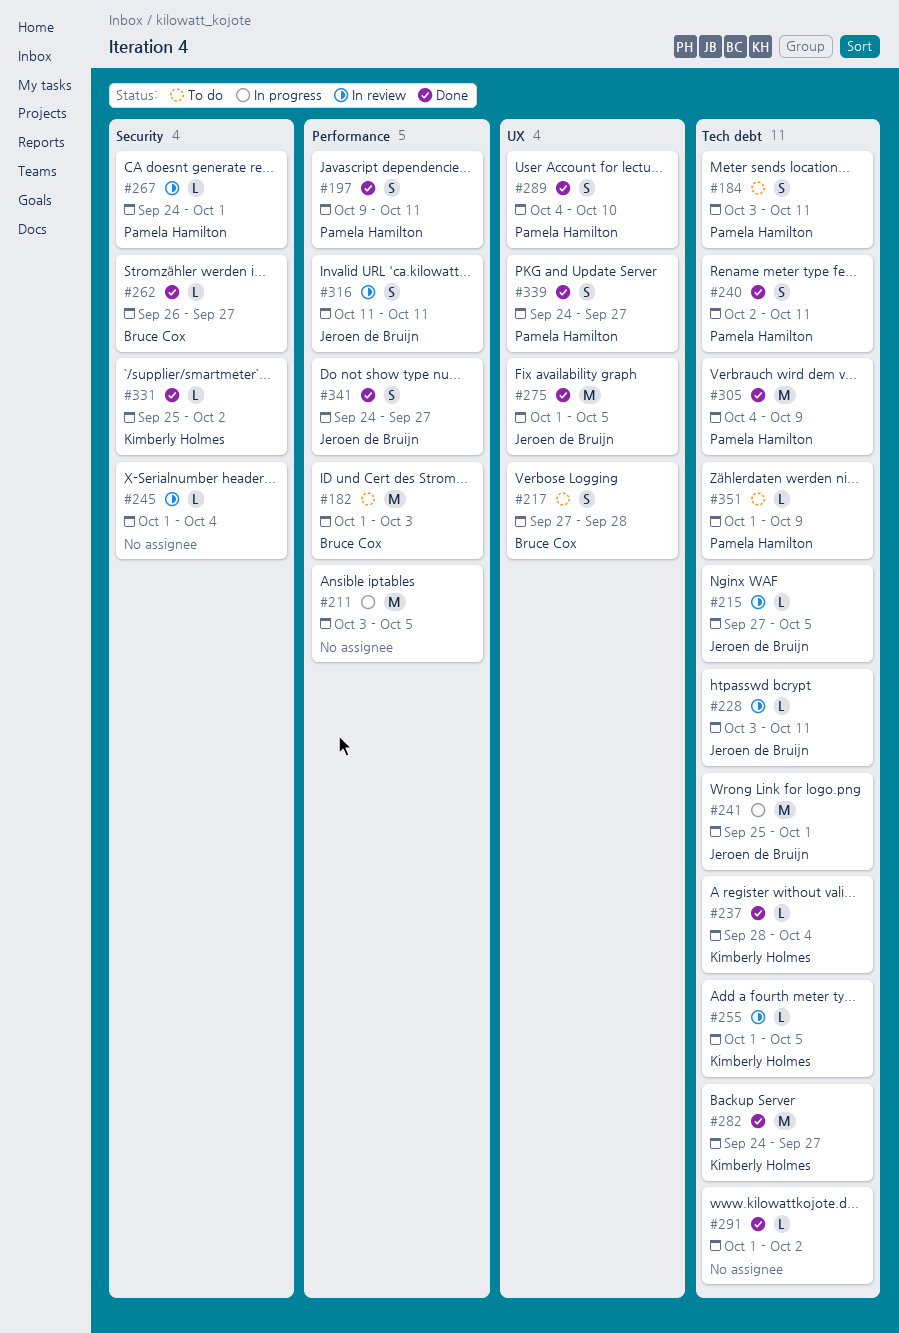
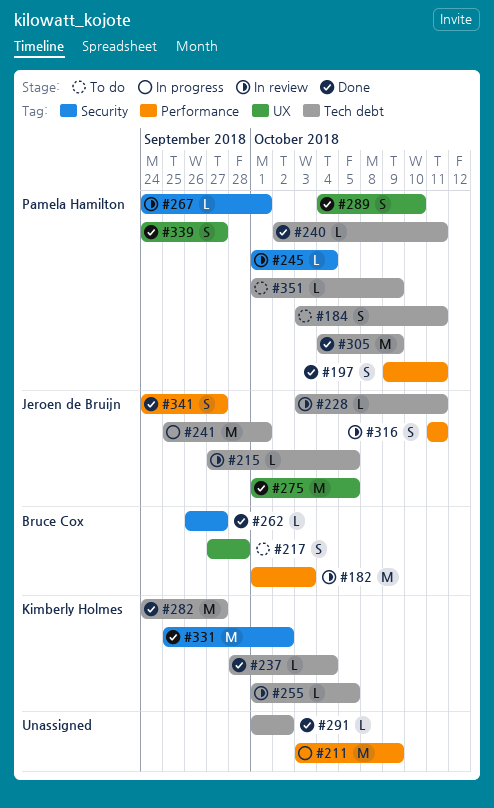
#182, status: To do -> In review
#211, due: Oct 5 -> Oct 9
#240, estimate: S -> L
#245, owner: none -> Pamela Hamilton
#331, estimate: L -> M

